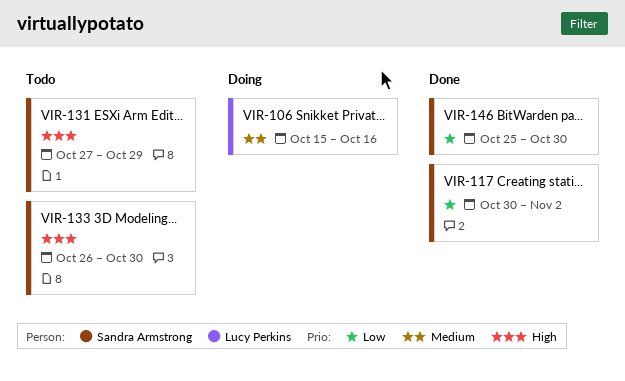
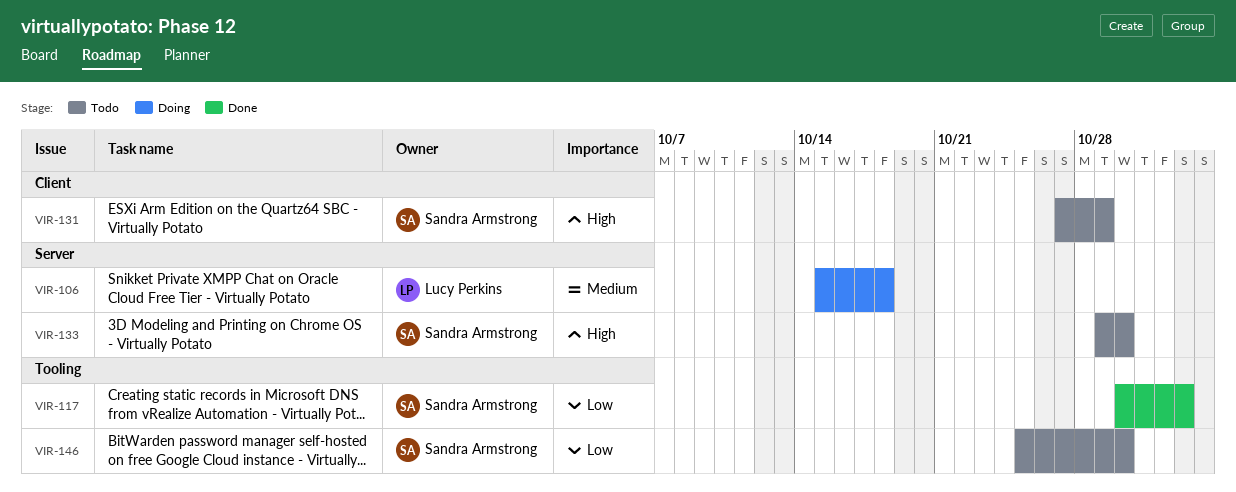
VIR-106, due: Oct 16 -> Oct 18
VIR-133, start: Oct 26 -> Oct 29
VIR-146, status: Done -> Todo

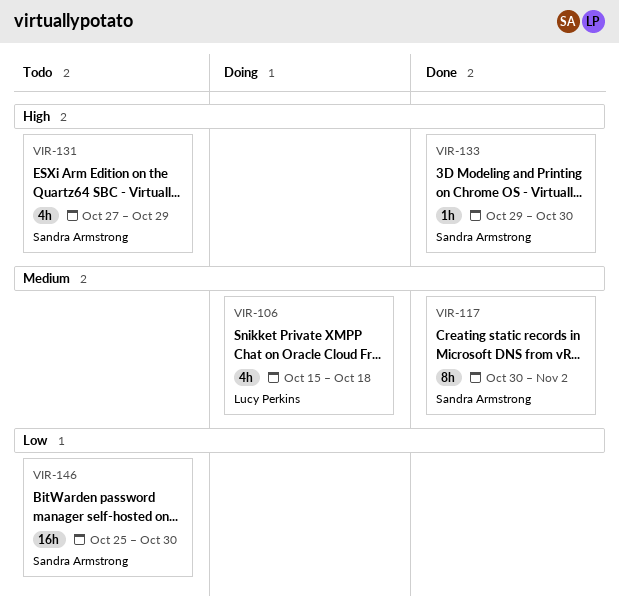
VIR-117, priority: Low -> Medium
VIR-133, status: Todo -> Done

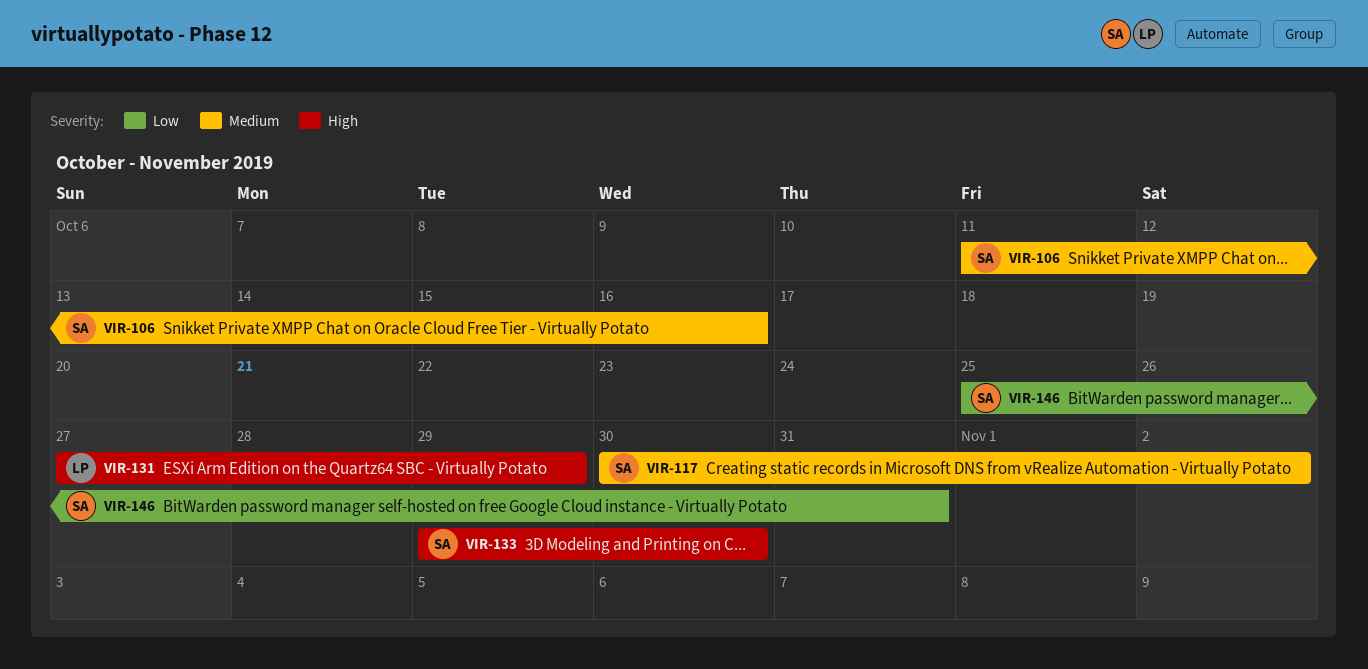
VIR-106, owner: Lucy Perkins -> Sandra Armstrong
VIR-106, start: Oct 15 -> Oct 11
VIR-106, due: Oct 18 -> Oct 16
VIR-131, owner: Sandra Armstrong -> Lucy Perkins
VIR-146, due: Oct 30 -> Oct 31

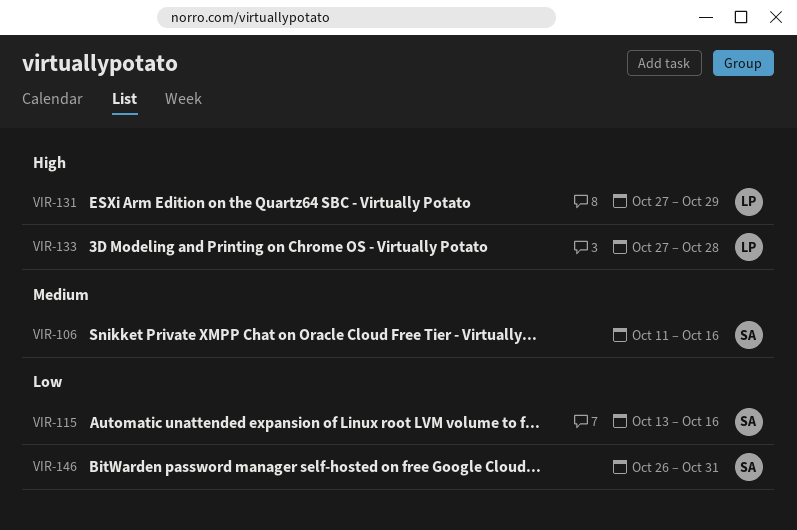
VIR-115: none -> present
VIR-117: present -> none
VIR-133, owner: SA -> LP
VIR-133, start: Oct 29 -> Oct 27
VIR-133, due: Oct 30 -> Oct 28
VIR-146, start: Oct 25 -> Oct 26

